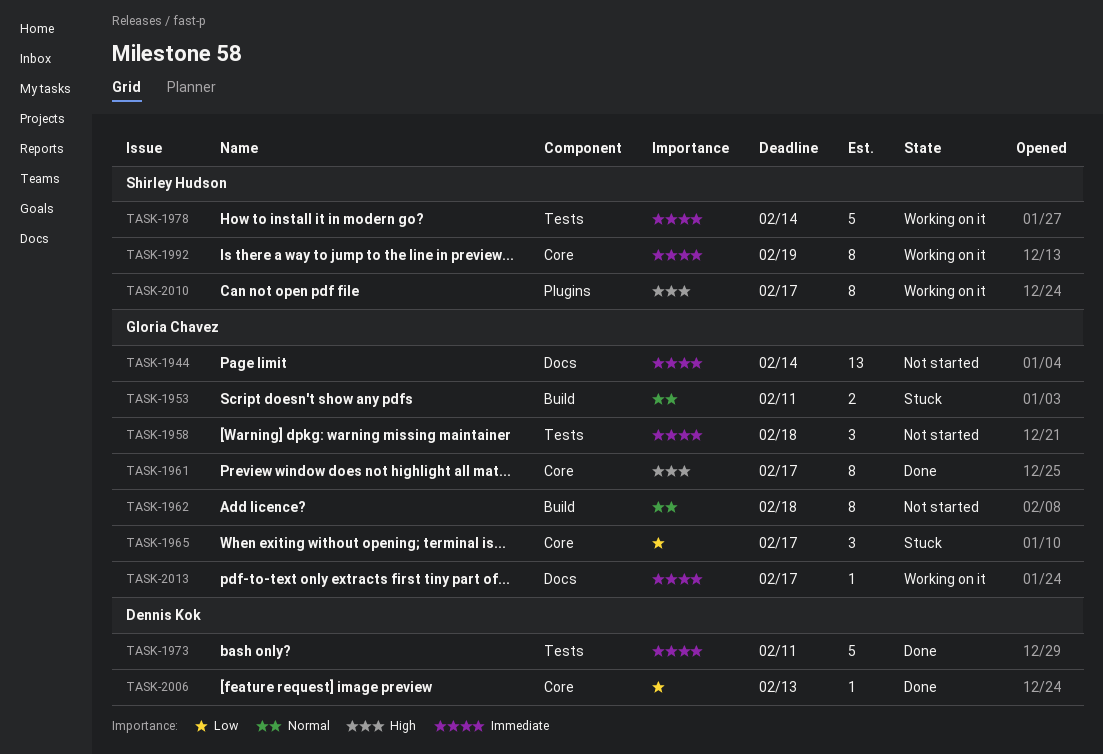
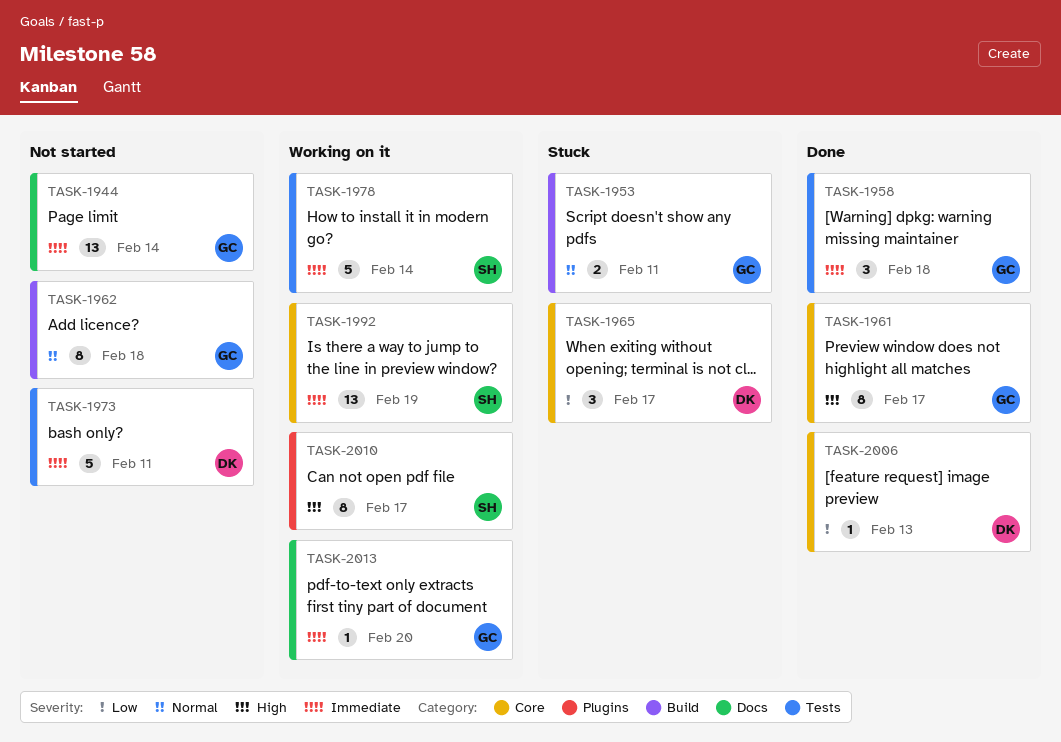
TASK-1958, status: Not started -> Done
TASK-1965, owner: Gloria Chavez -> Dennis Kok
TASK-1973, status: Done -> Not started
TASK-1992, estimate: 8 -> 13
TASK-2013, due: Feb 17 -> Feb 20

